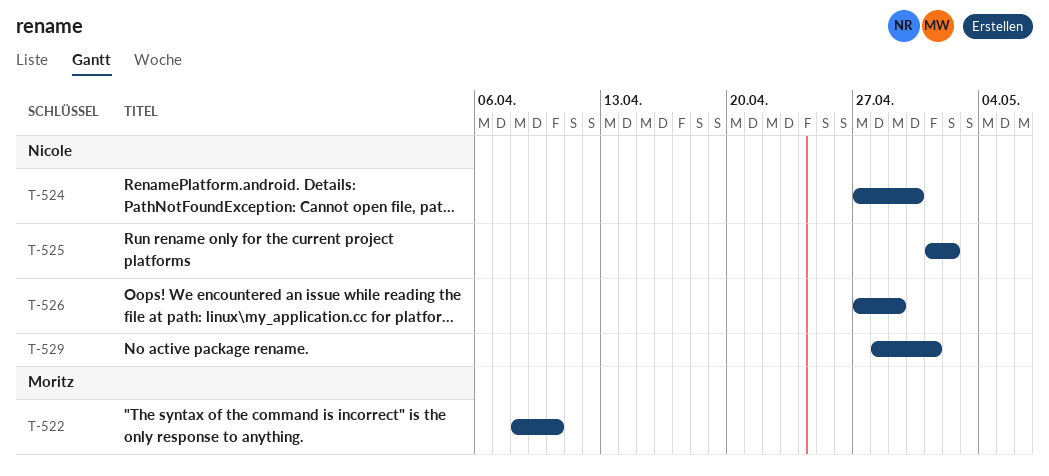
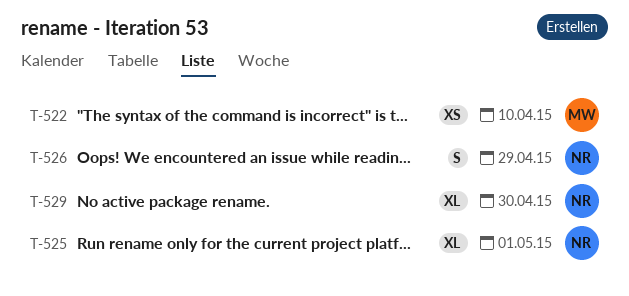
T-524: present -> none
T-525, due: May 2 -> May 1
T-529, due: May 1 -> Apr 30

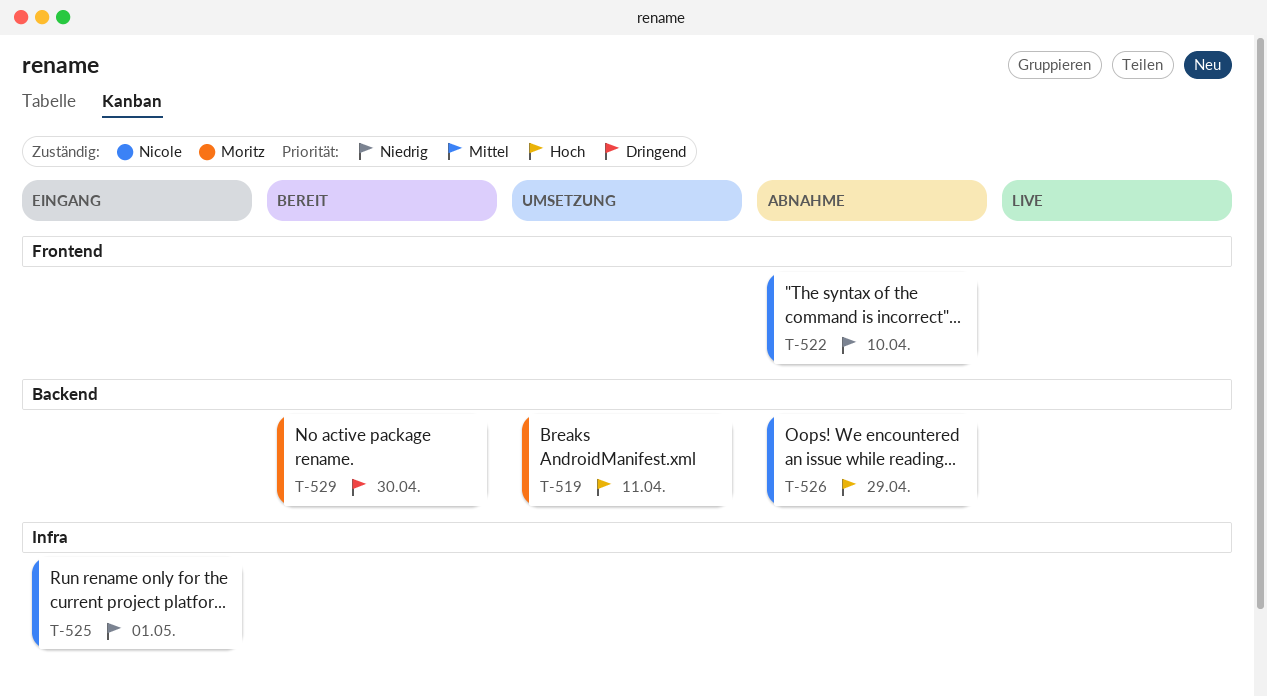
T-519: none -> present
T-522, owner: Moritz -> Nicole
T-529, owner: Nicole -> Moritz

